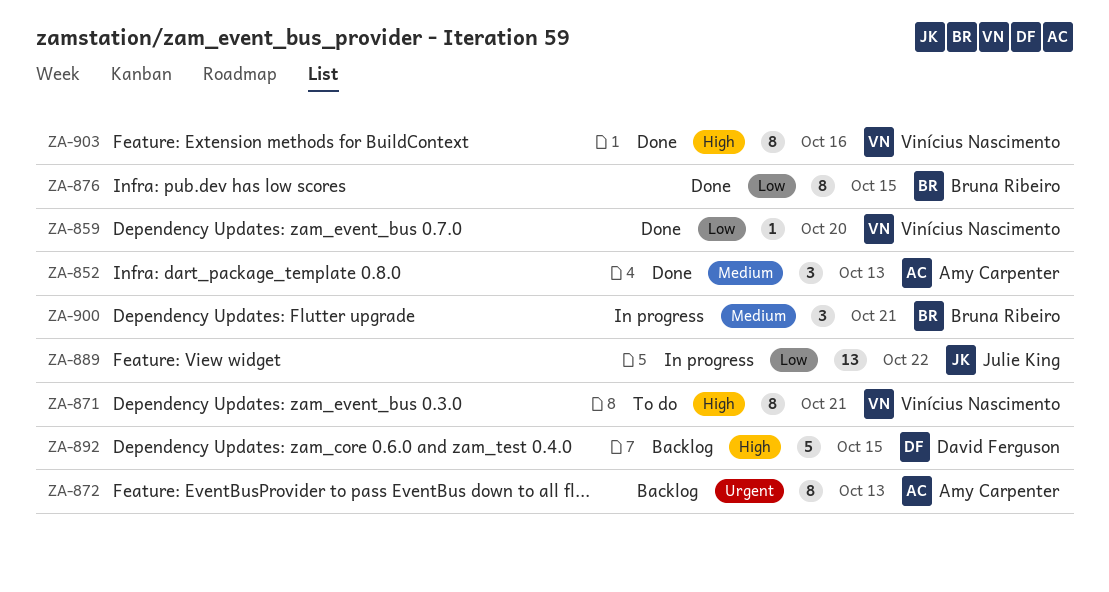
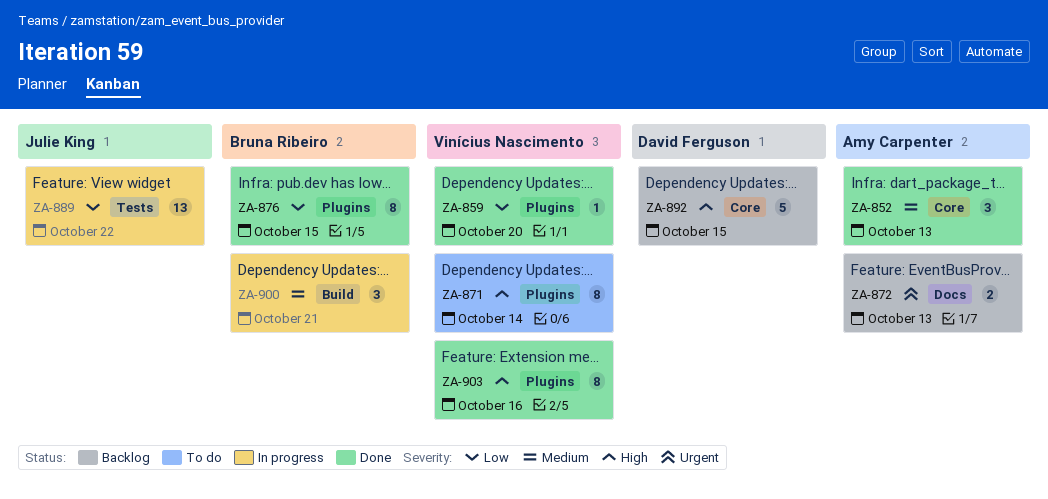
ZA-871, due: Oct 21 -> Oct 14
ZA-872, estimate: 8 -> 2

